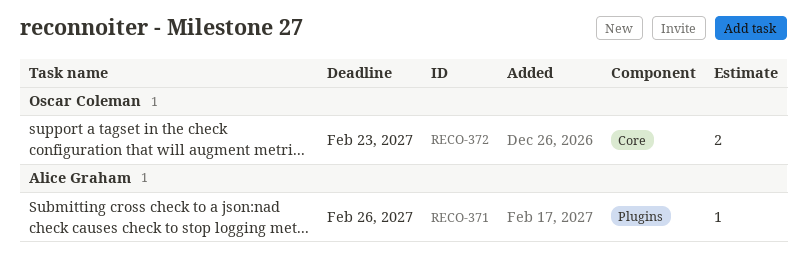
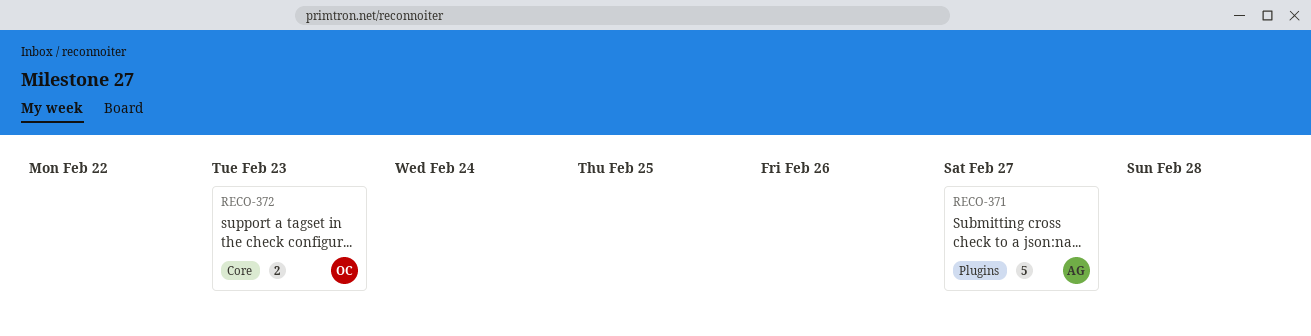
RECO-371, estimate: 1 -> 5
RECO-371, due: Feb 26 -> Feb 27

